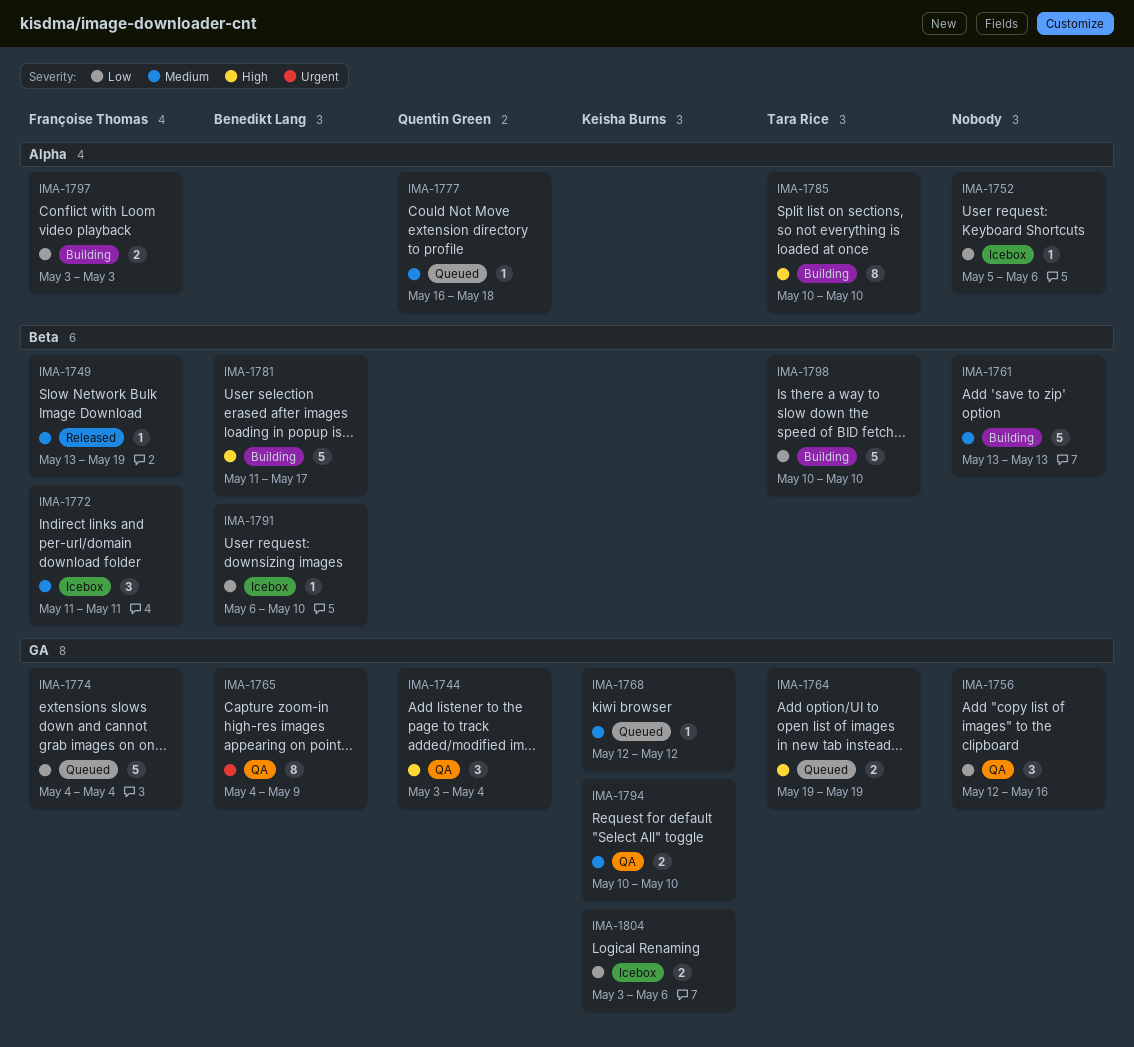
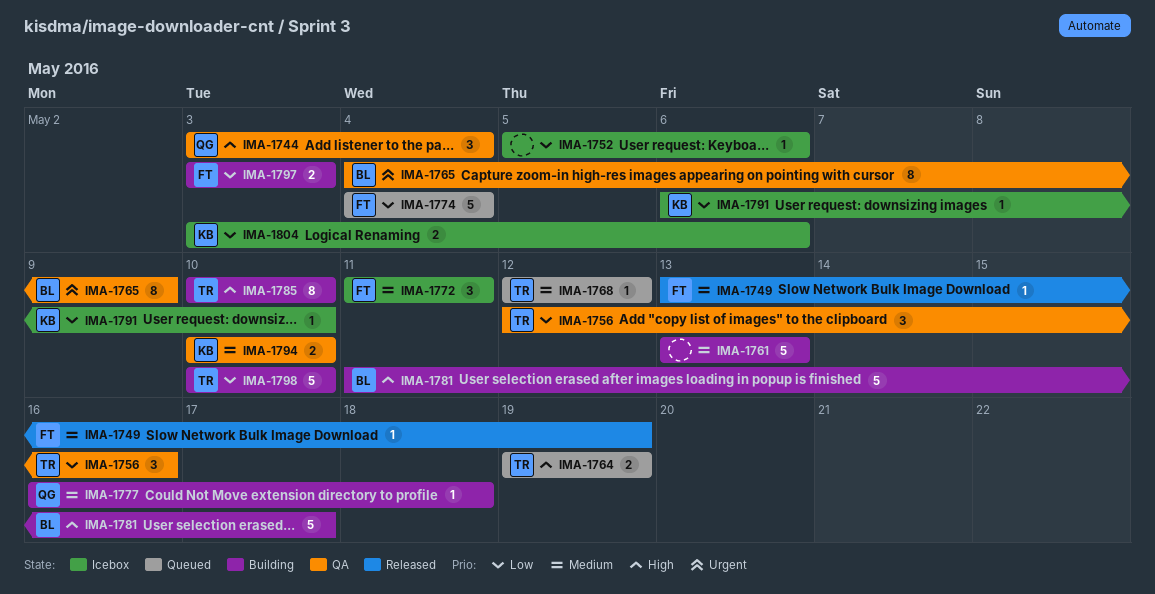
IMA-1756, owner: none -> Tara Rice
IMA-1768, owner: Keisha Burns -> Tara Rice
IMA-1777, status: Queued -> Building
IMA-1791, owner: Benedikt Lang -> Keisha Burns

